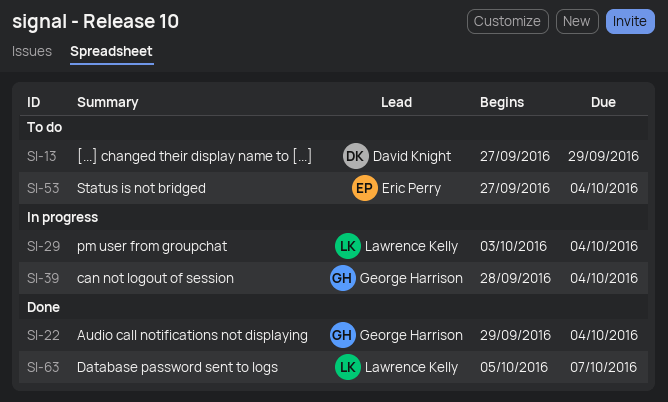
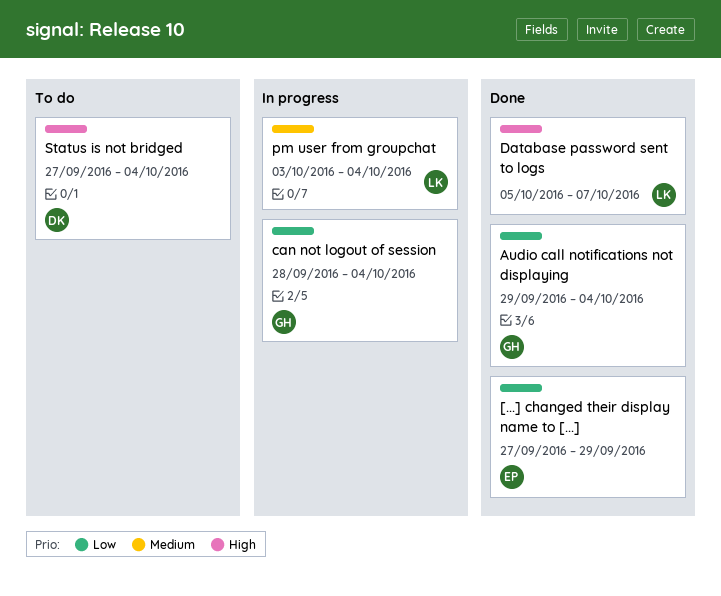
[...] changed their display name to [...], status: To do -> Done
[...] changed their display name to [...], owner: David Knight -> Eric Perry
Status is not bridged, owner: Eric Perry -> David Knight

